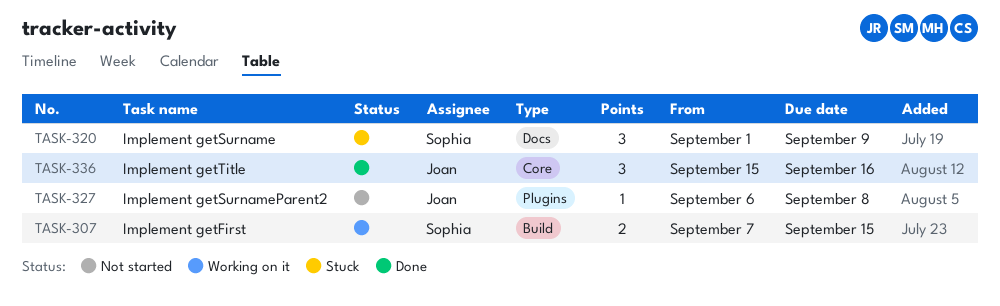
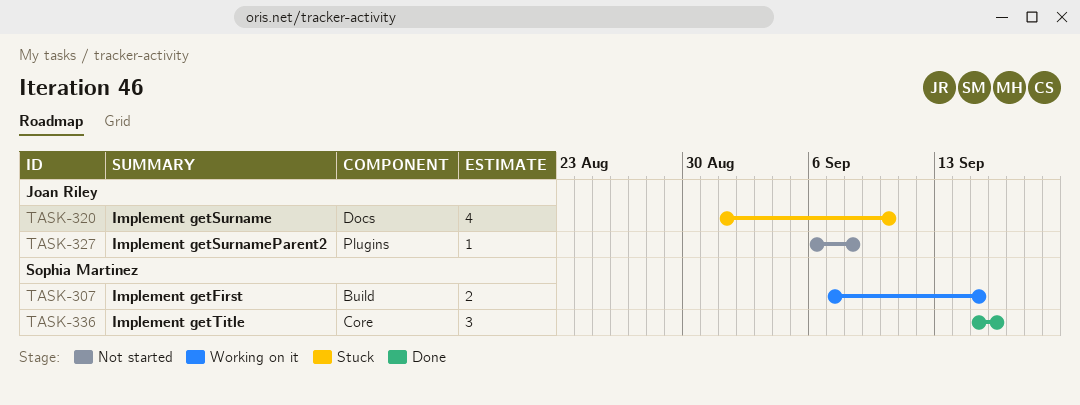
TASK-320, owner: Sophia Martinez -> Joan Riley
TASK-320, estimate: 3 -> 4
TASK-320, due: Sep 9 -> Sep 10
TASK-336, owner: Joan Riley -> Sophia Martinez

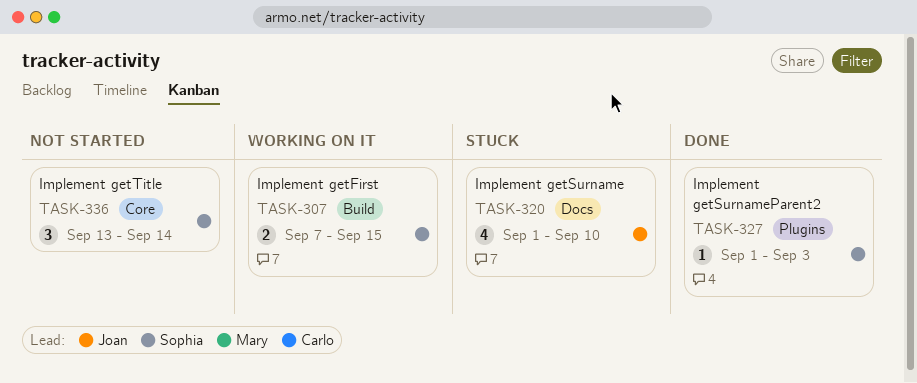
TASK-327, status: Not started -> Done
TASK-327, owner: Joan Riley -> Sophia Martinez
TASK-327, start: Sep 6 -> Sep 1
TASK-327, due: Sep 8 -> Sep 3
TASK-336, status: Done -> Not started
TASK-336, start: Sep 15 -> Sep 13
TASK-336, due: Sep 16 -> Sep 14

